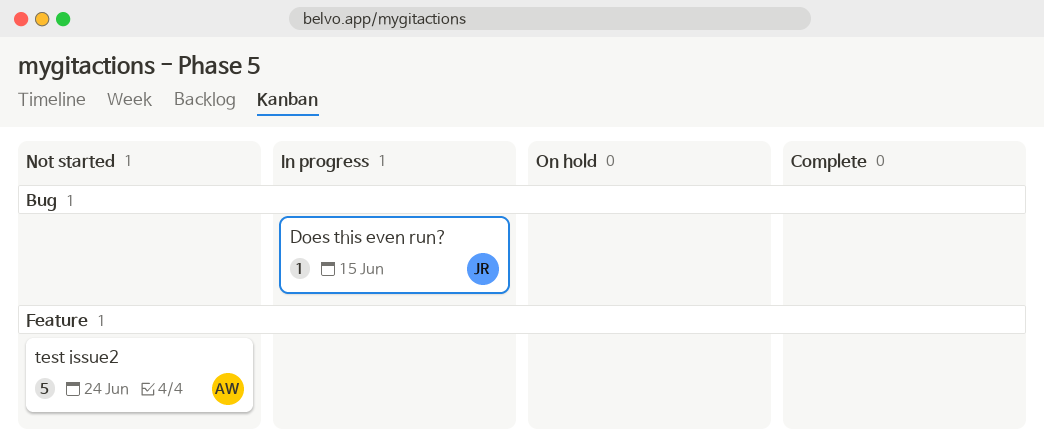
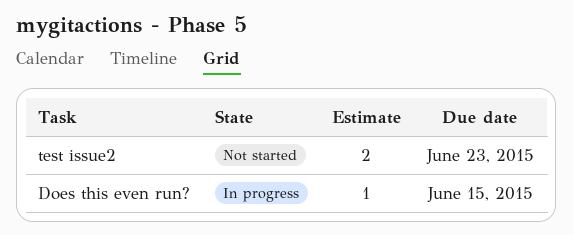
test issue2, estimate: 5 -> 2
test issue2, due: Jun 24 -> Jun 23

